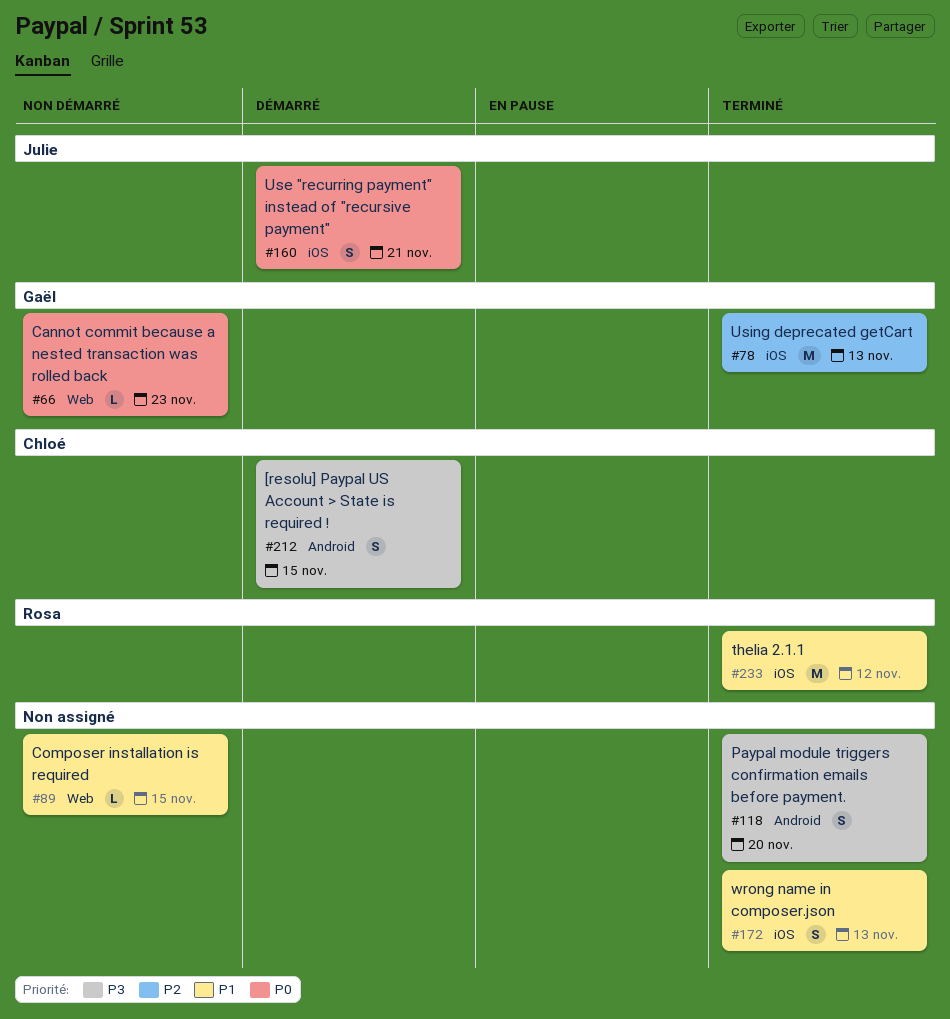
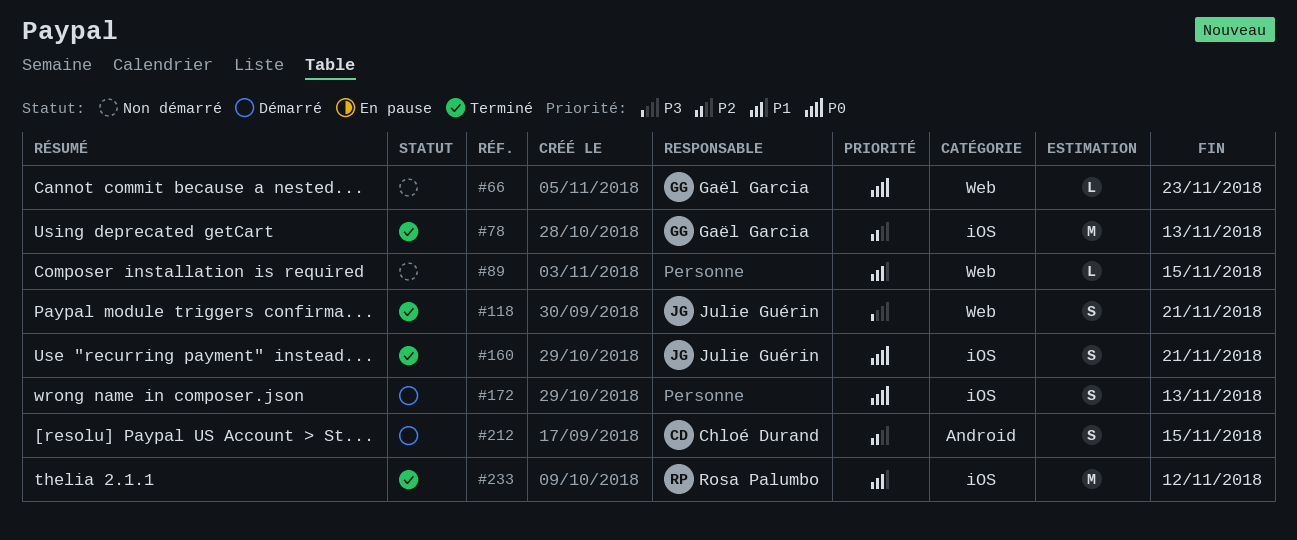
#118, owner: none -> Julie Guérin
#118, label: Android -> Web
#118, due: Nov 20 -> Nov 21
#160, status: Démarré -> Terminé
#172, status: Terminé -> Démarré
#172, priority: P1 -> P0
#212, priority: P3 -> P2

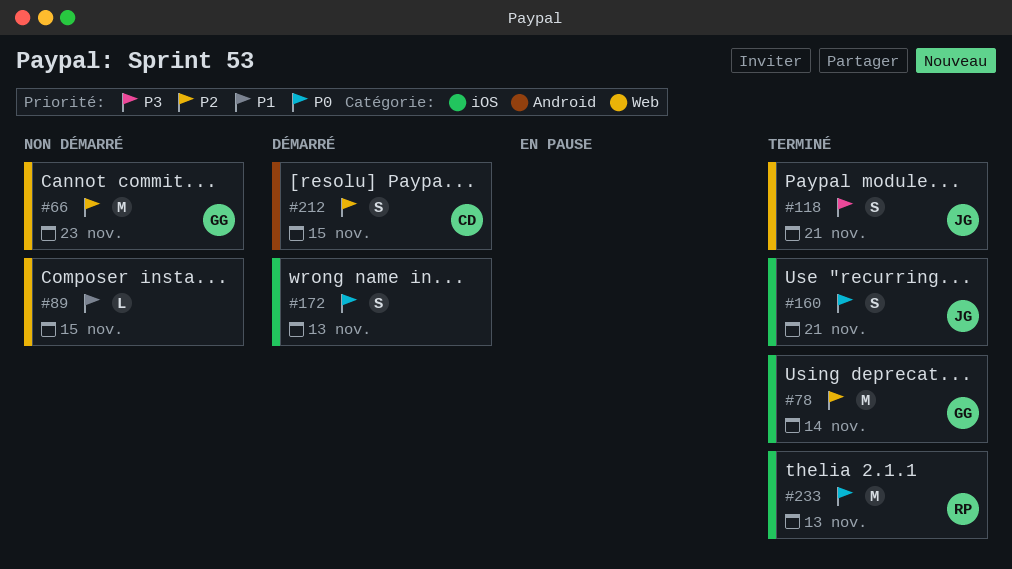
#66, priority: P0 -> P2
#66, estimate: L -> M
#78, due: Nov 13 -> Nov 14
#233, priority: P1 -> P0
#233, due: Nov 12 -> Nov 13

